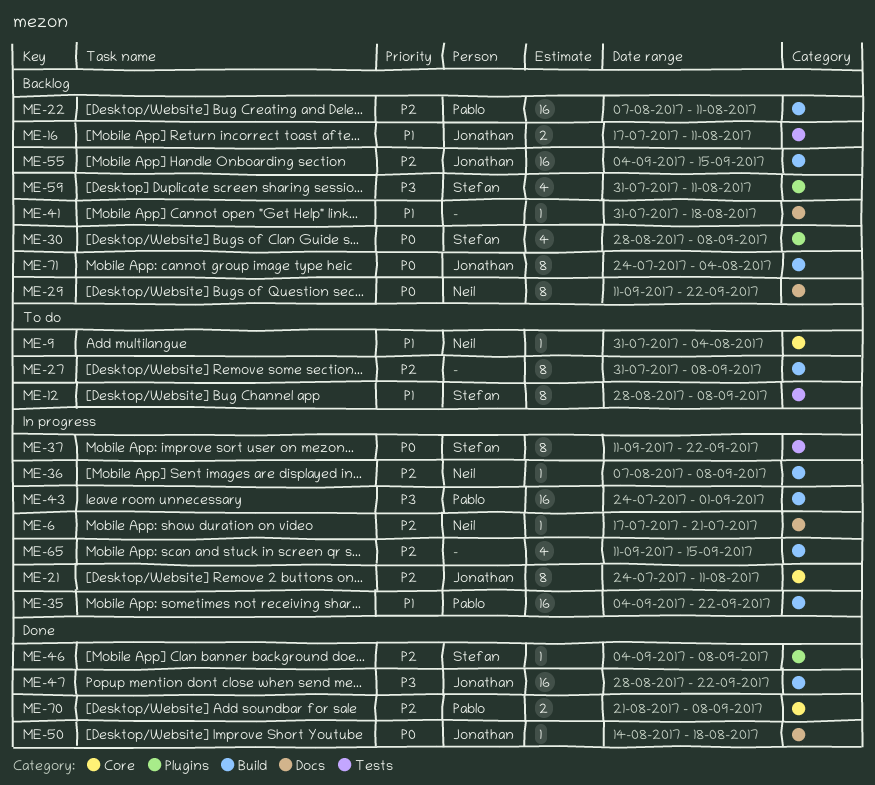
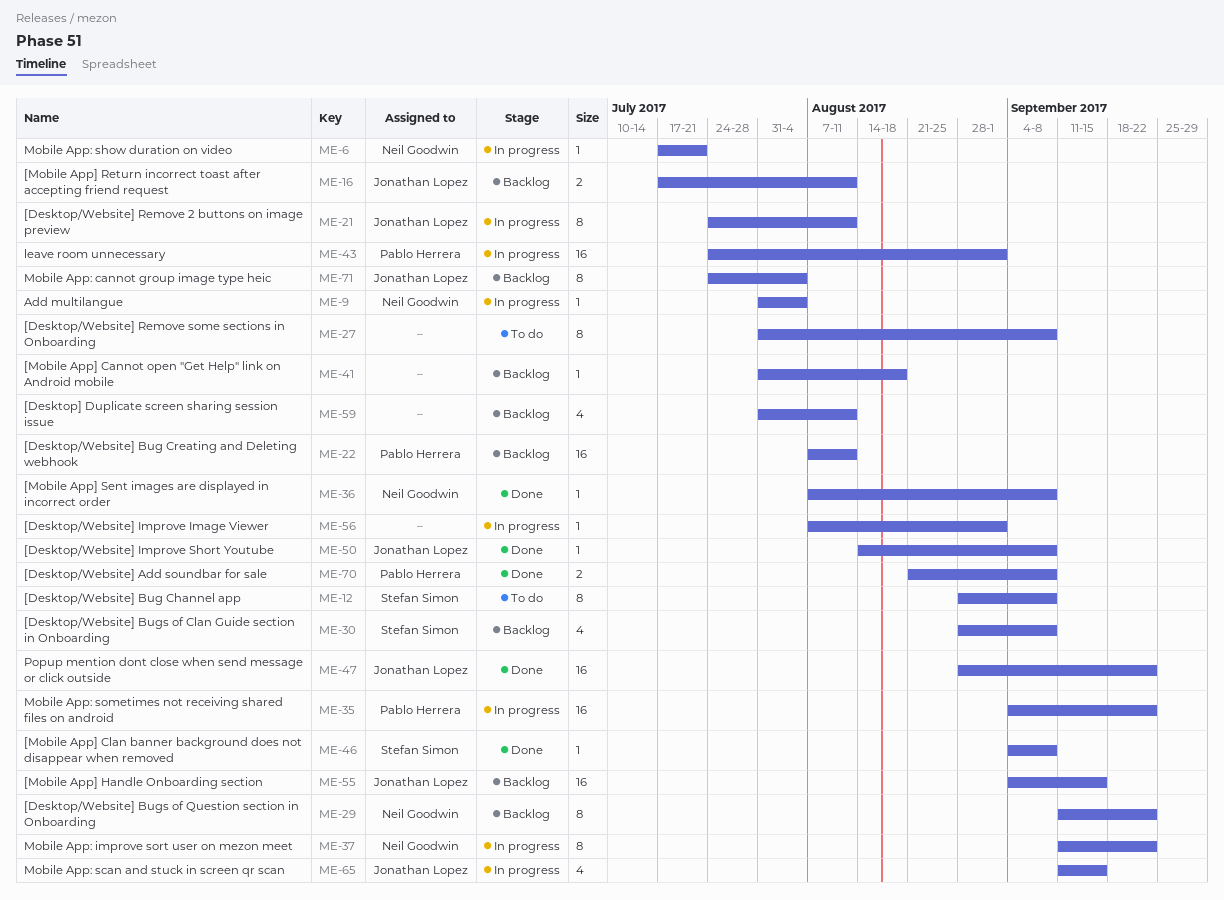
ME-9, status: To do -> In progress
ME-36, status: In progress -> Done
ME-37, owner: Stefan Simon -> Neil Goodwin
ME-50, due: Aug 18 -> Sep 8
ME-56: none -> present
ME-59, owner: Stefan Simon -> none
ME-65, owner: none -> Jonathan Lopez

